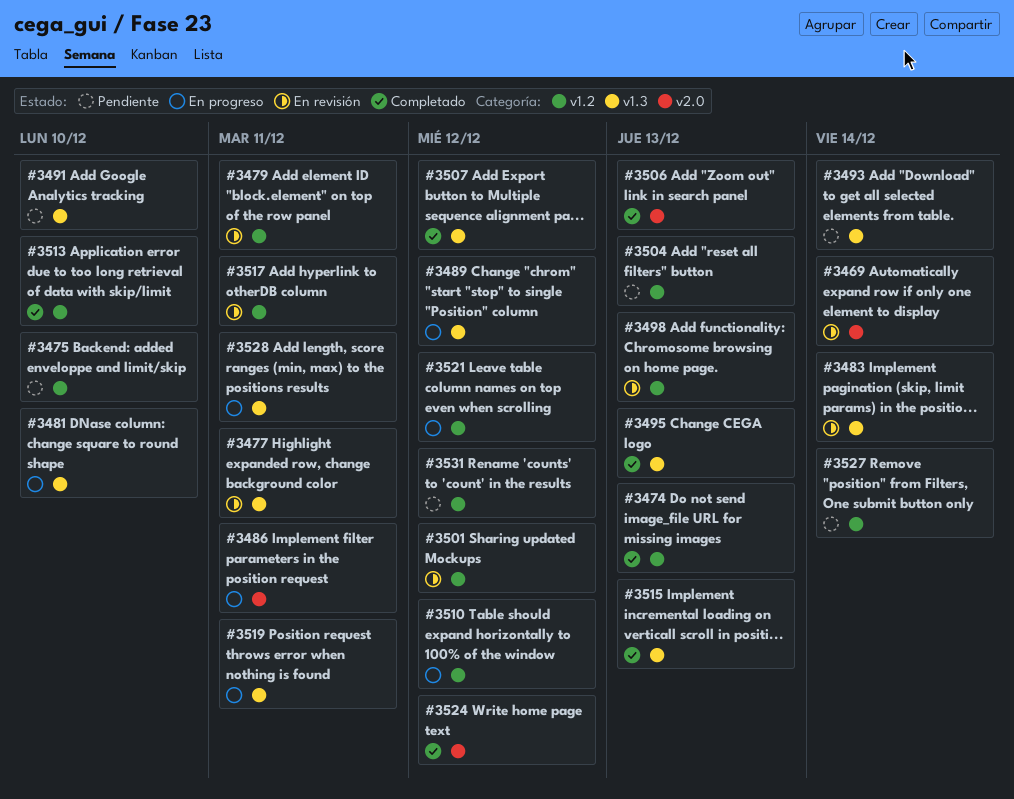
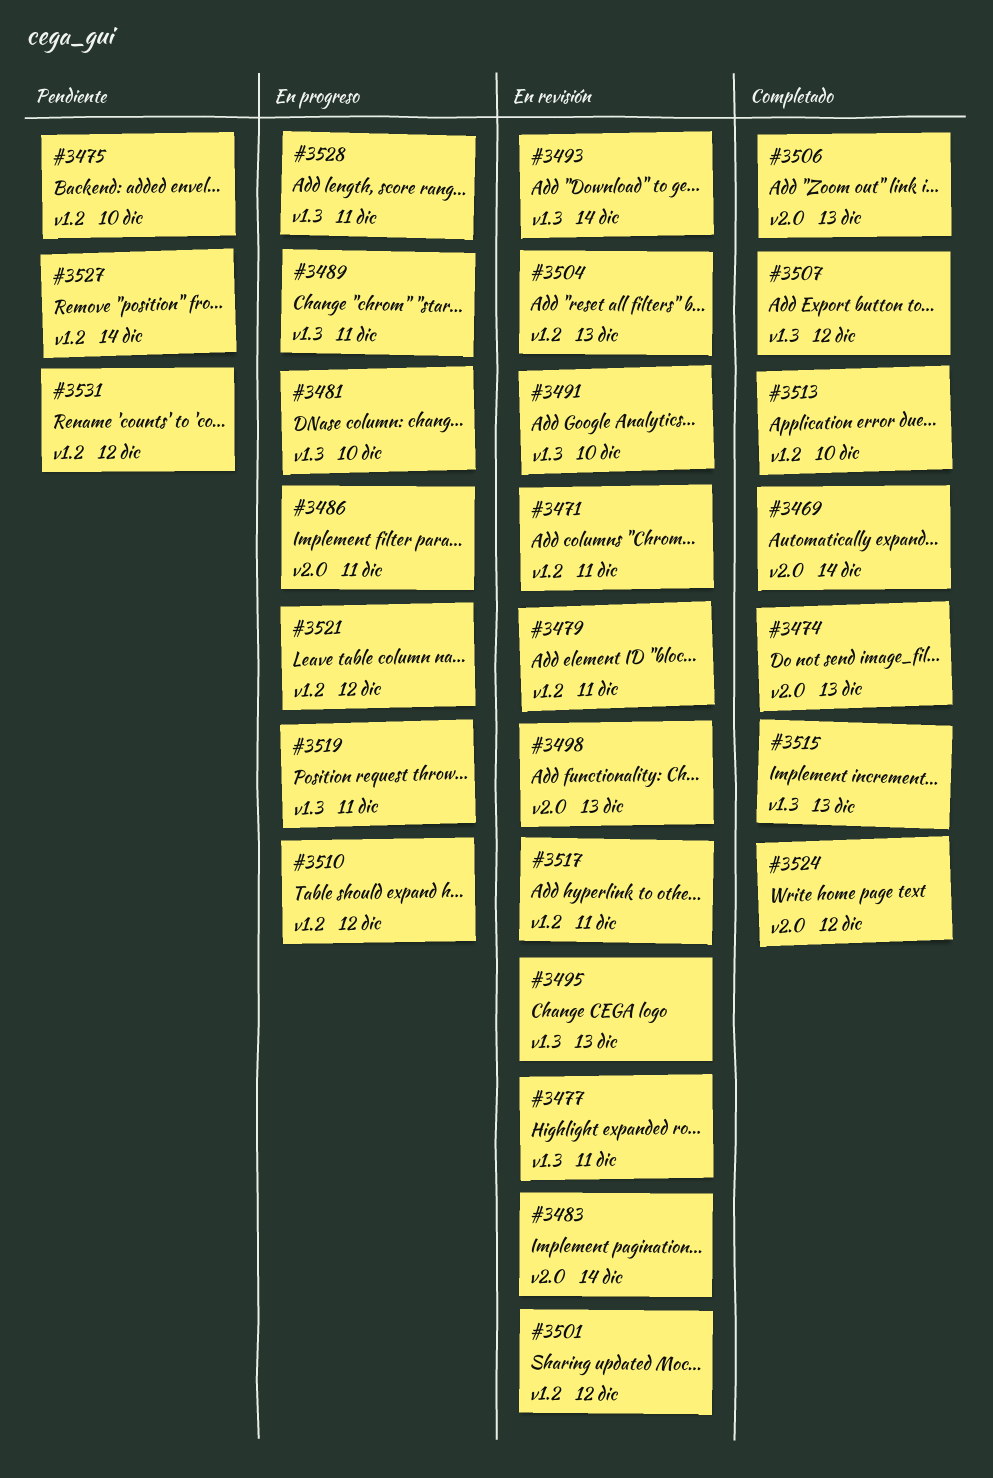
#3469, status: En revisión -> Completado
#3471: none -> present
#3474, label: v1.2 -> v2.0
#3483, label: v1.3 -> v2.0
#3489, due: Dec 12 -> Dec 11
#3491, status: Pendiente -> En revisión
#3493, status: Pendiente -> En revisión
#3495, status: Completado -> En revisión
#3498, label: v1.2 -> v2.0
#3504, status: Pendiente -> En revisión

